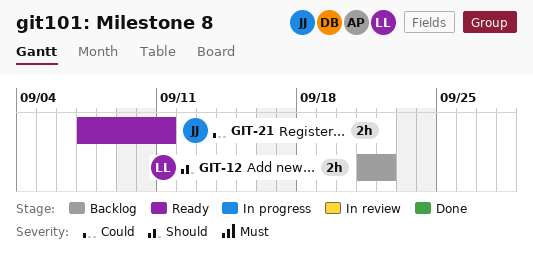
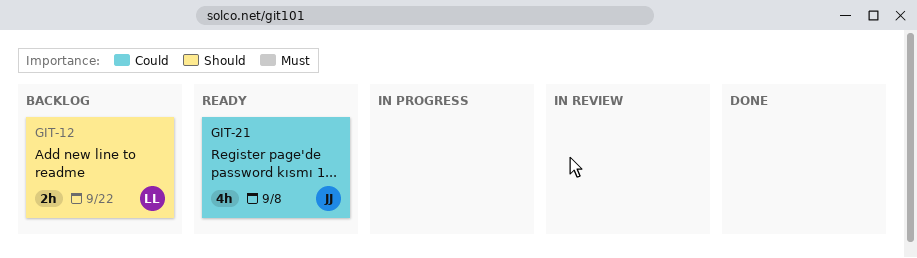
GIT-21, estimate: 2h -> 4h
GIT-21, due: Sep 11 -> Sep 8

